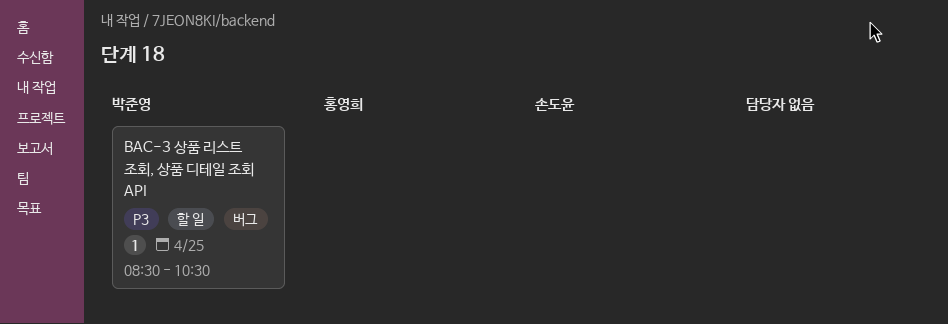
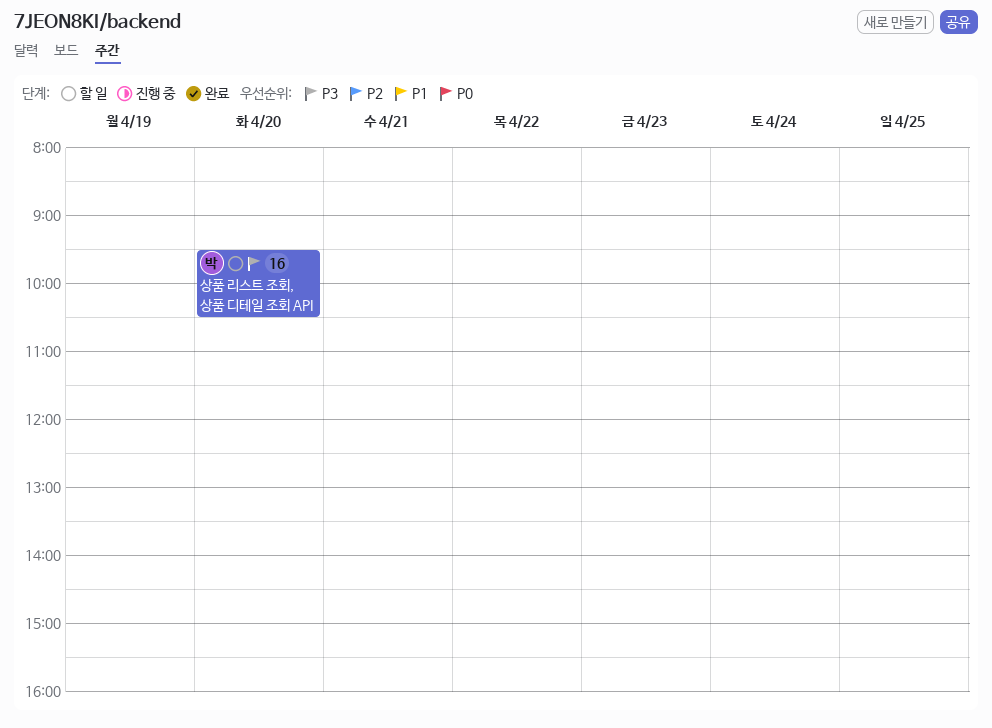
상품 리스트 조회, 상품 디테일 조회 API, estimate: 1 -> 16
상품 리스트 조회, 상품 디테일 조회 API, day: Apr 25 -> Apr 20
상품 리스트 조회, 상품 디테일 조회 API, begins: 08:30 -> 09:30

